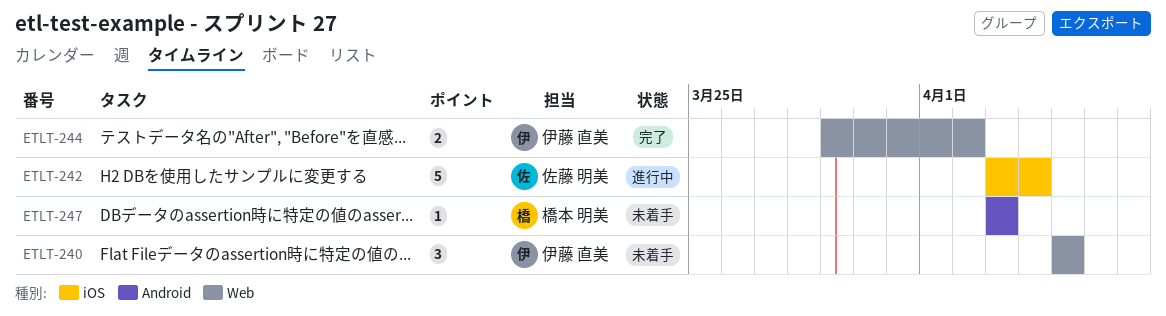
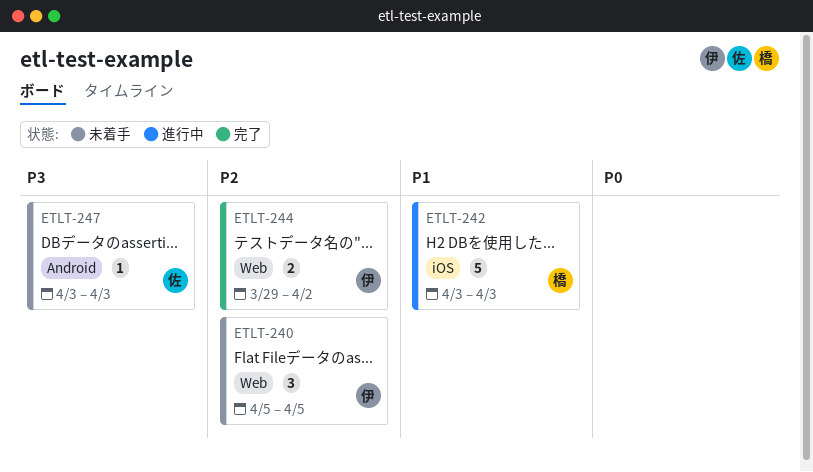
ETLT-242, owner: 佐藤 明美 -> 橋本 明美
ETLT-242, due: Apr 4 -> Apr 3
ETLT-247, owner: 橋本 明美 -> 佐藤 明美

